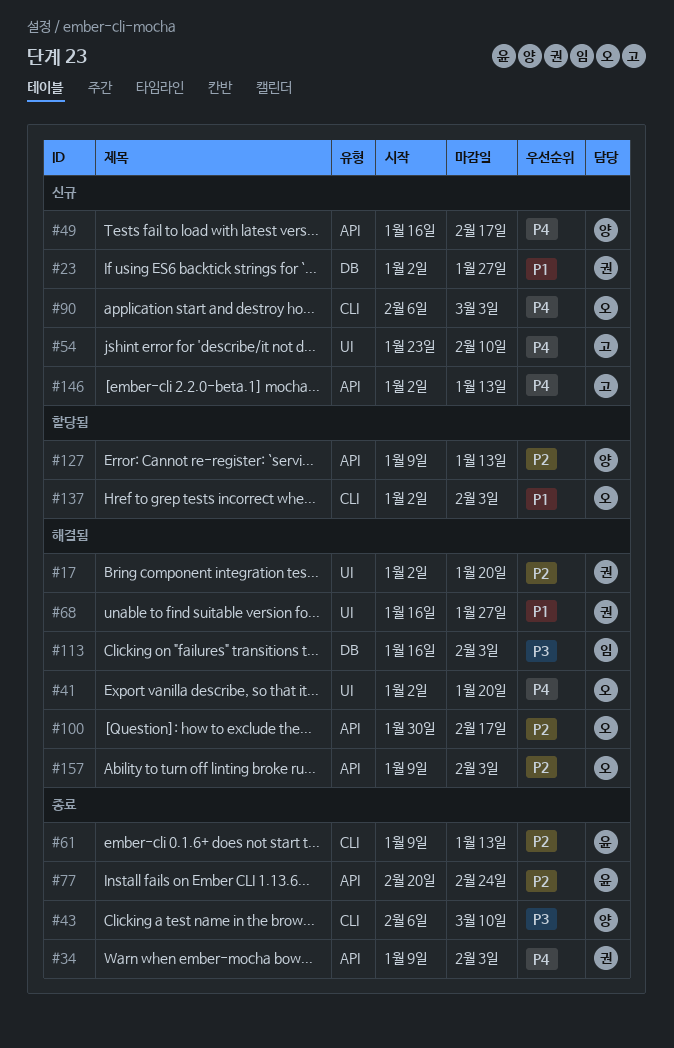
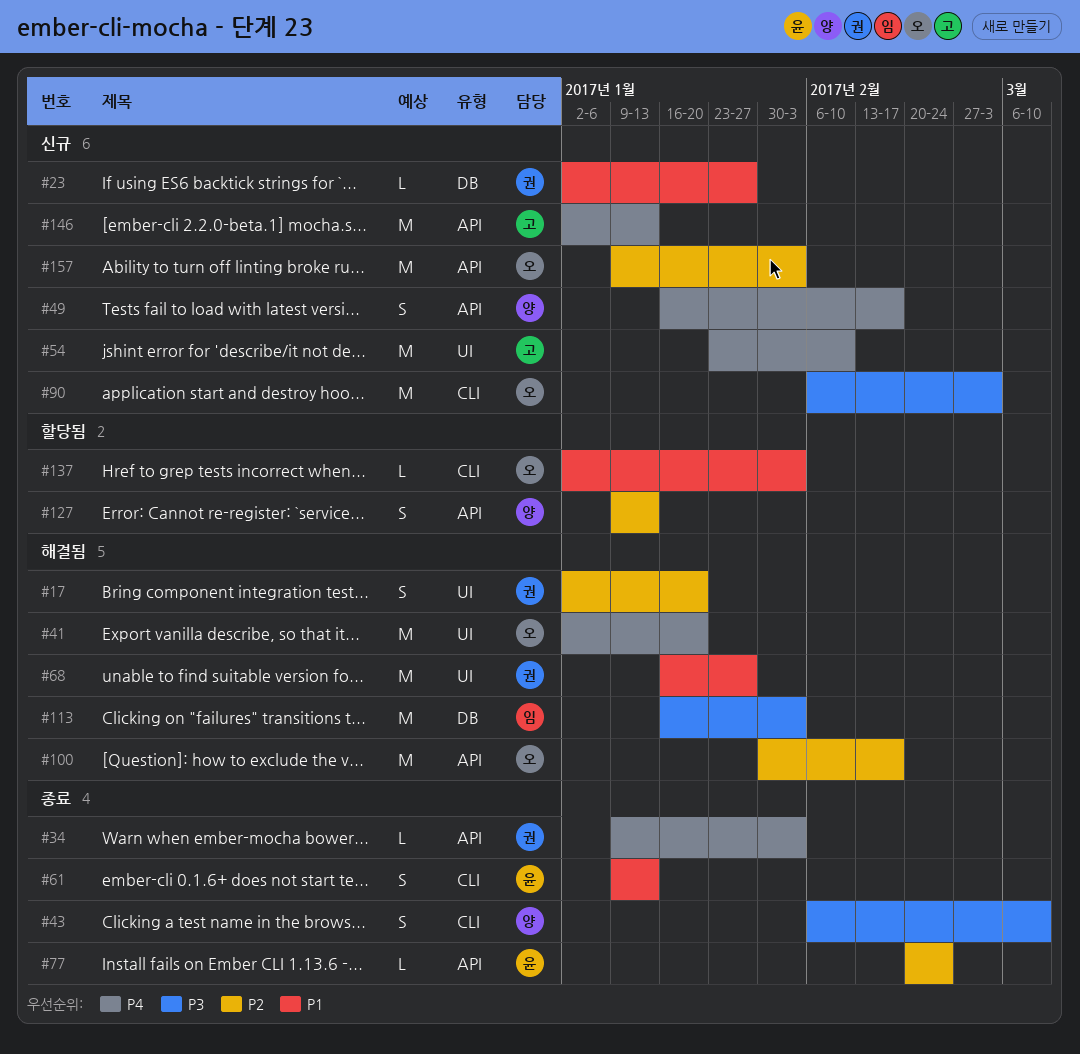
#61, priority: P2 -> P1
#90, priority: P4 -> P3
#157, status: 해결됨 -> 신규

